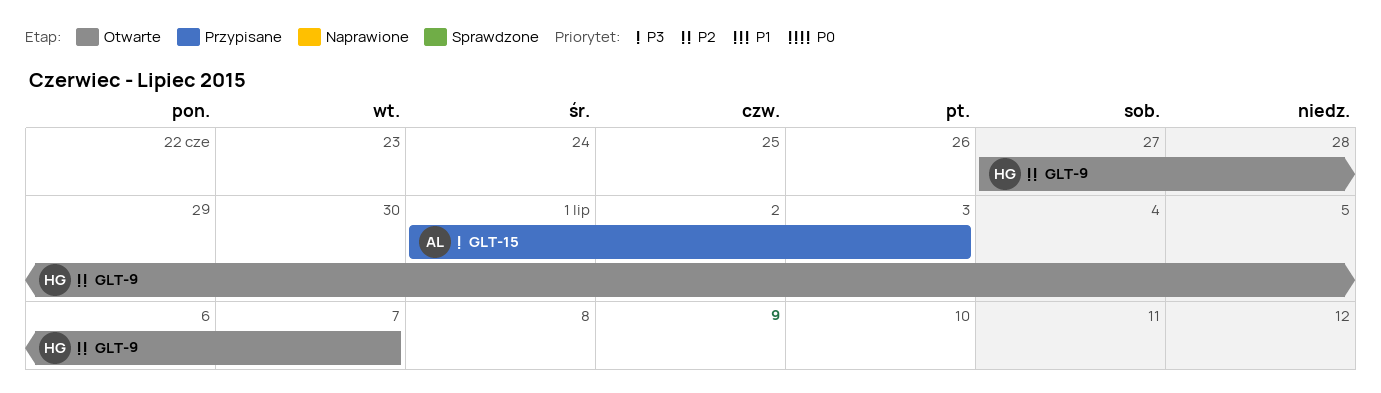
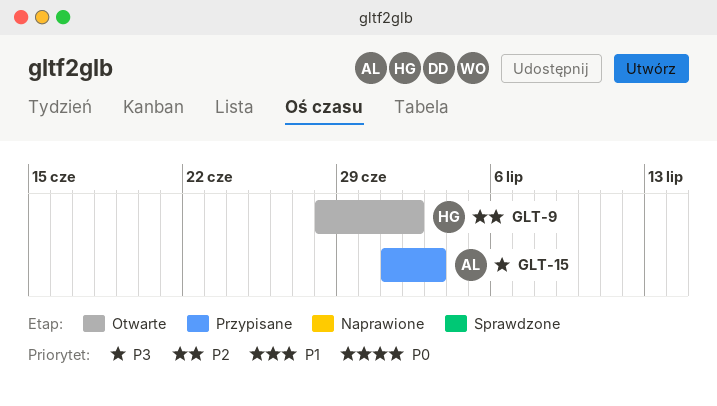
GLT-9, start: Jun 27 -> Jun 28
GLT-9, due: Jul 7 -> Jul 2

